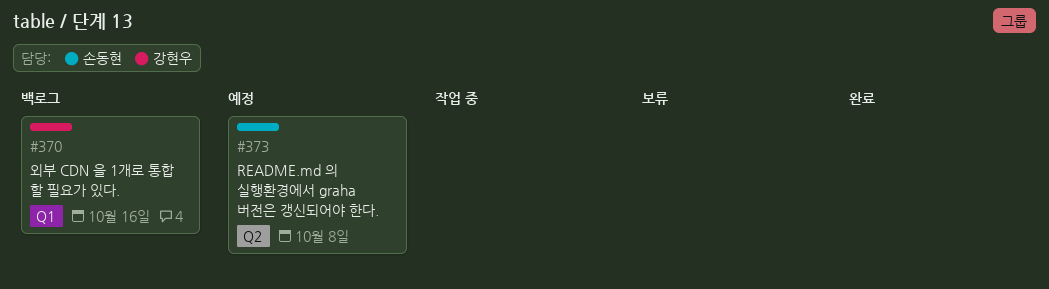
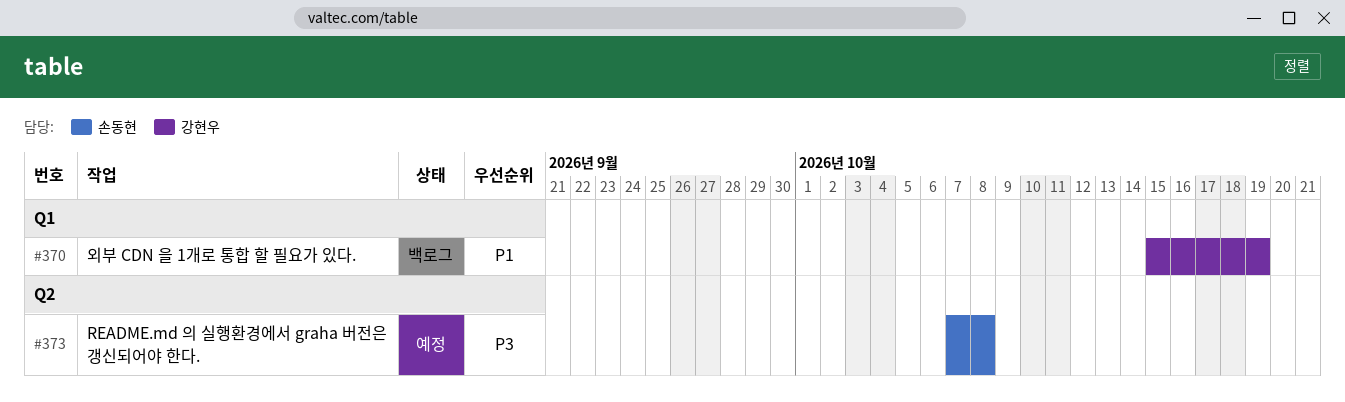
#370, due: Oct 16 -> Oct 19

